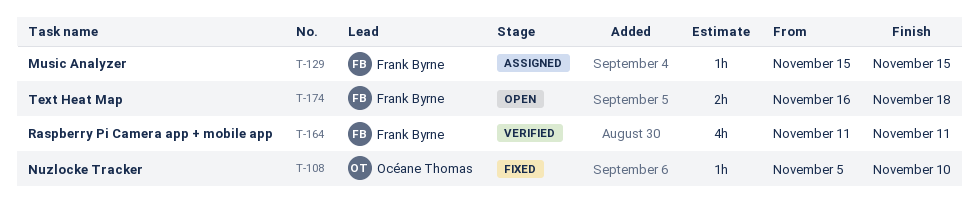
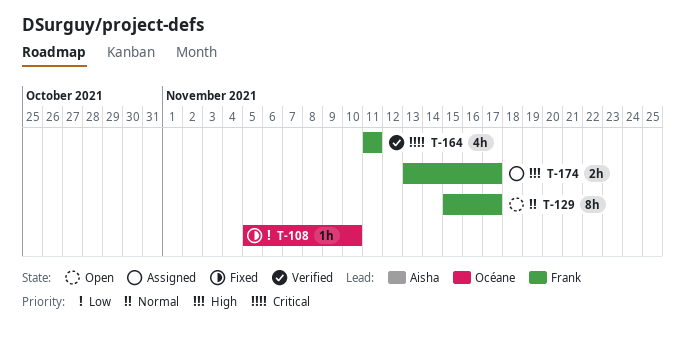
T-129, status: Assigned -> Open
T-129, estimate: 1h -> 8h
T-129, due: Nov 15 -> Nov 17
T-174, status: Open -> Assigned
T-174, start: Nov 16 -> Nov 13
T-174, due: Nov 18 -> Nov 17

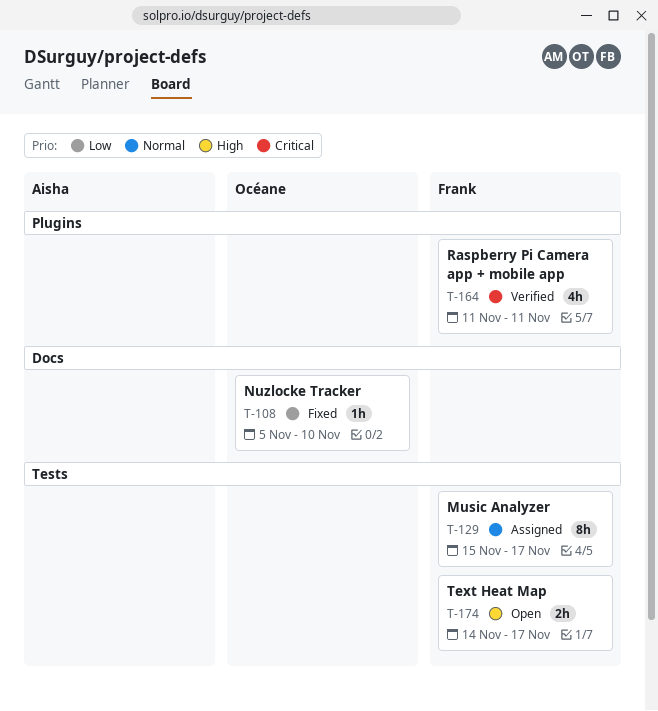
T-129, status: Open -> Assigned
T-174, status: Assigned -> Open
T-174, start: Nov 13 -> Nov 14

